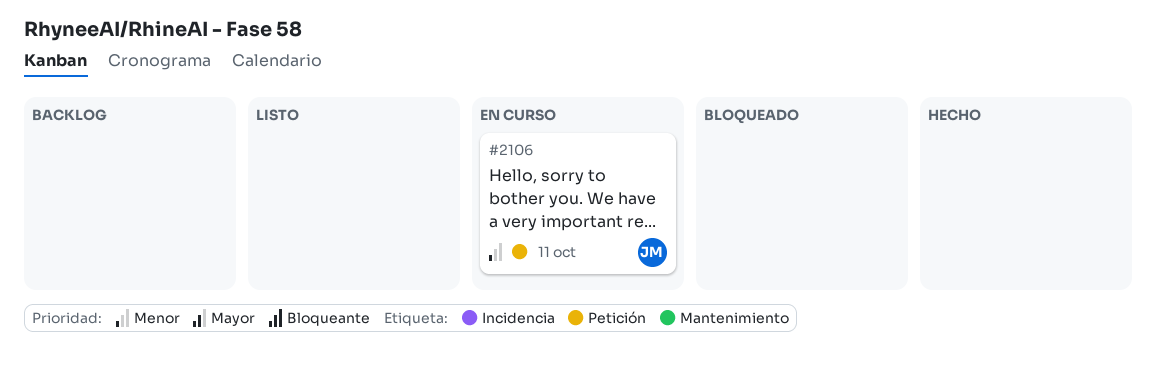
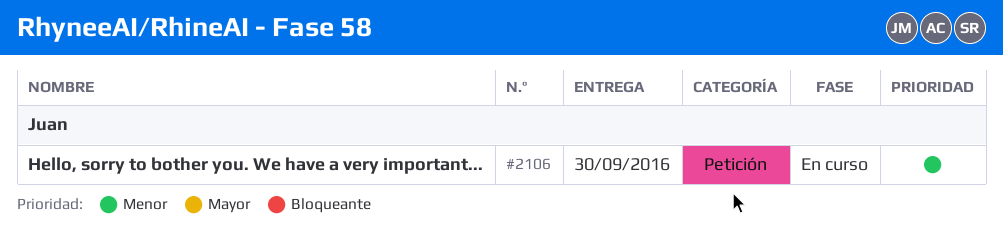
#2106, due: Oct 11 -> Sep 30

